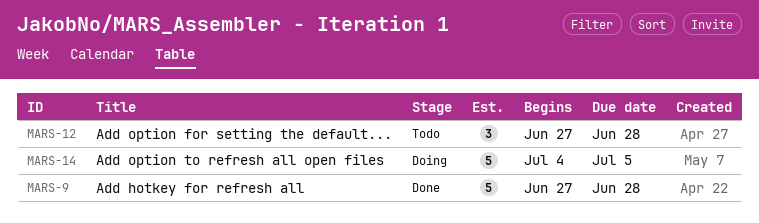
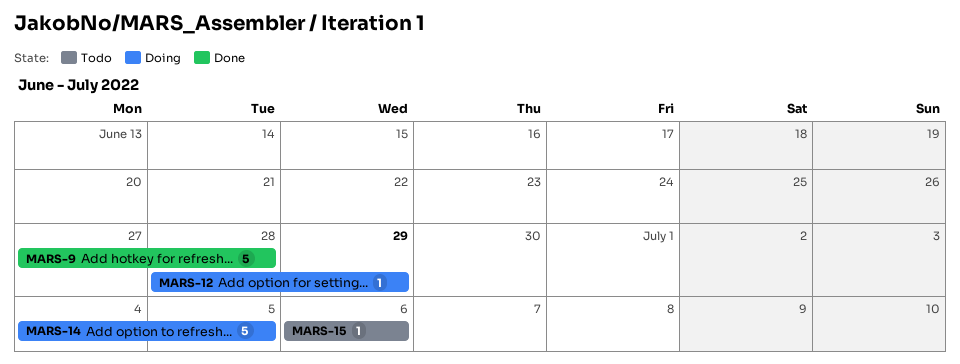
MARS-12, status: Todo -> Doing
MARS-12, estimate: 3 -> 1
MARS-12, start: Jun 27 -> Jun 28
MARS-12, due: Jun 28 -> Jun 29
MARS-15: none -> present

